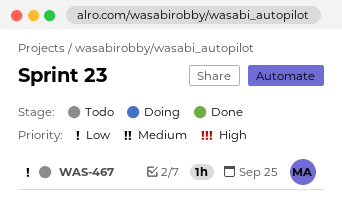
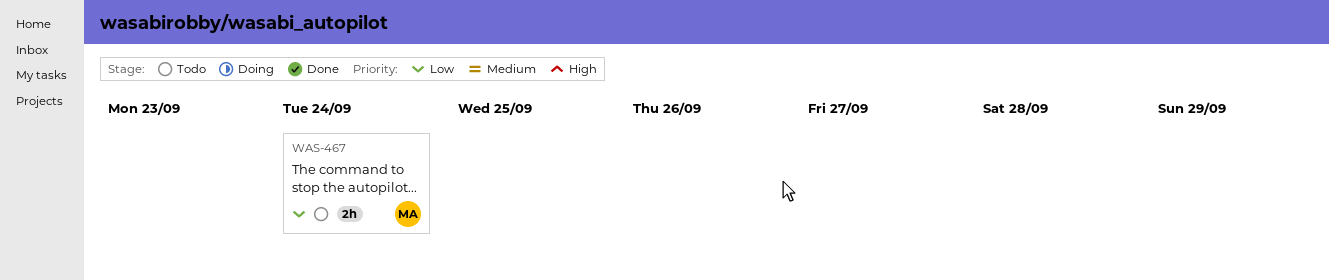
WAS-467, estimate: 1h -> 2h
WAS-467, due: Sep 25 -> Sep 24

